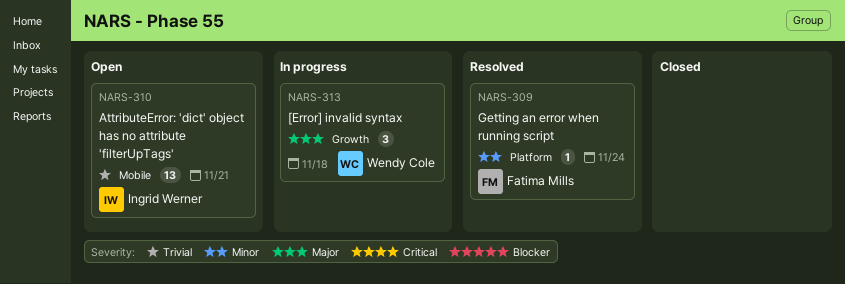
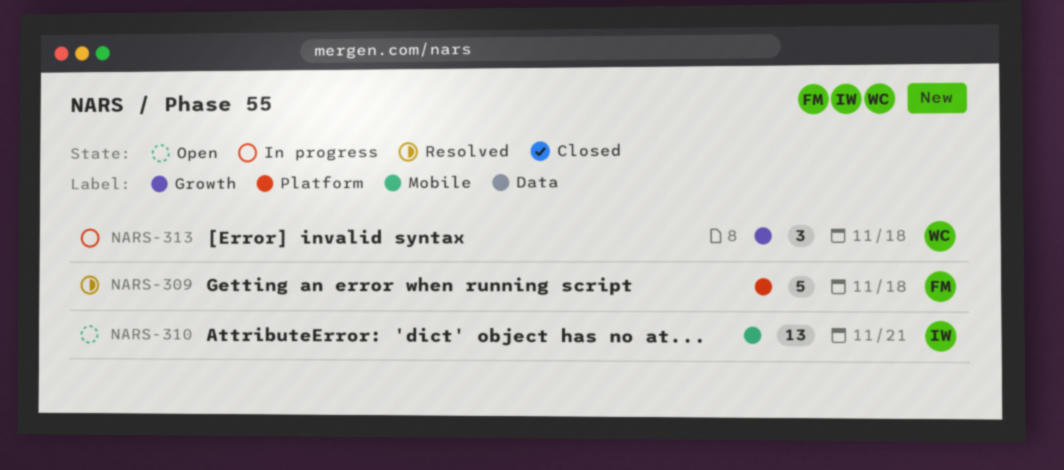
NARS-309, estimate: 1 -> 5
NARS-309, due: Nov 24 -> Nov 18

